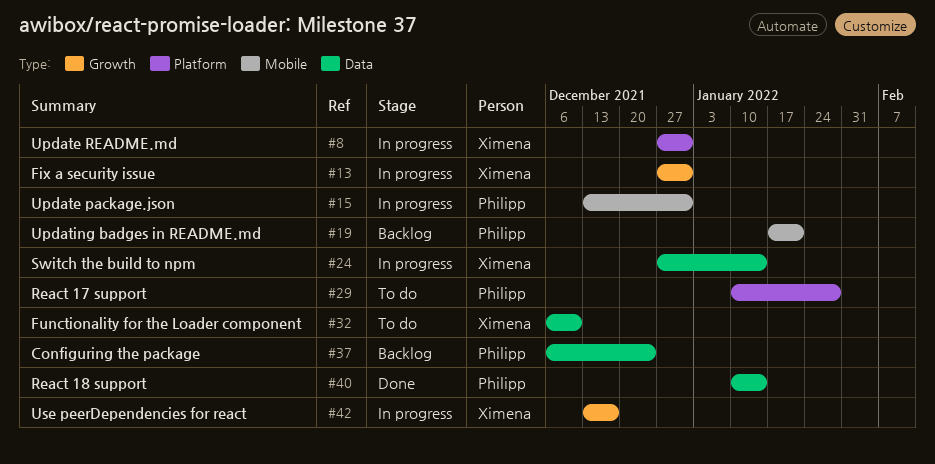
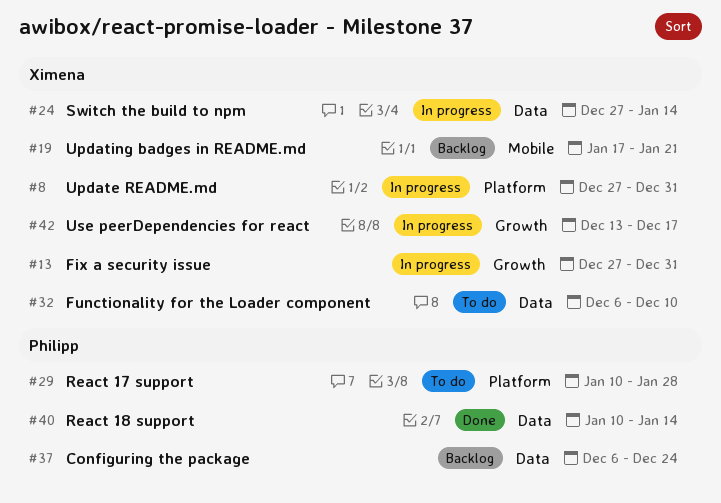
#15: present -> none
#19, owner: Philipp -> Ximena

